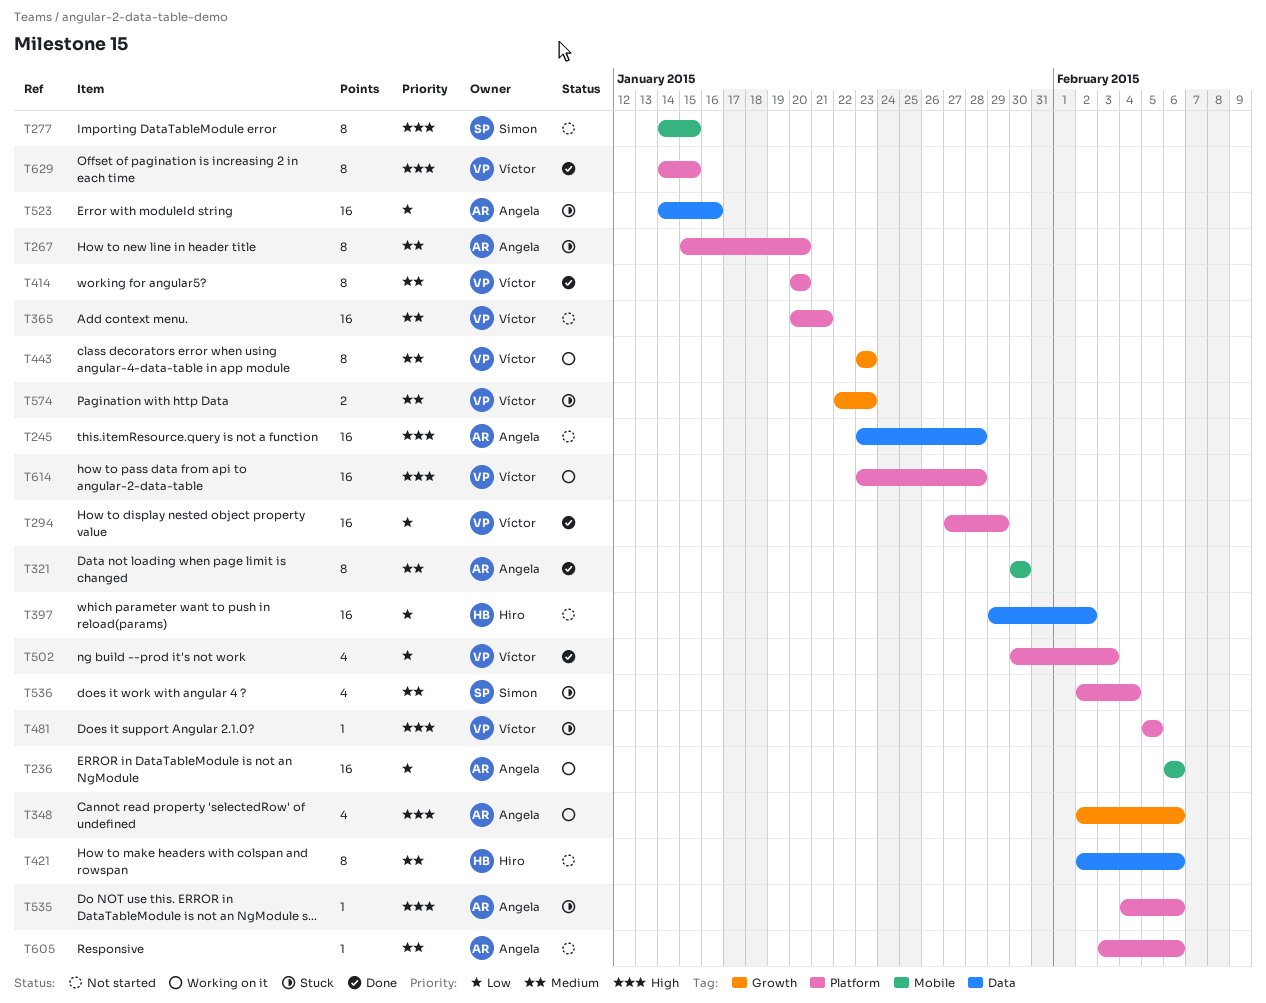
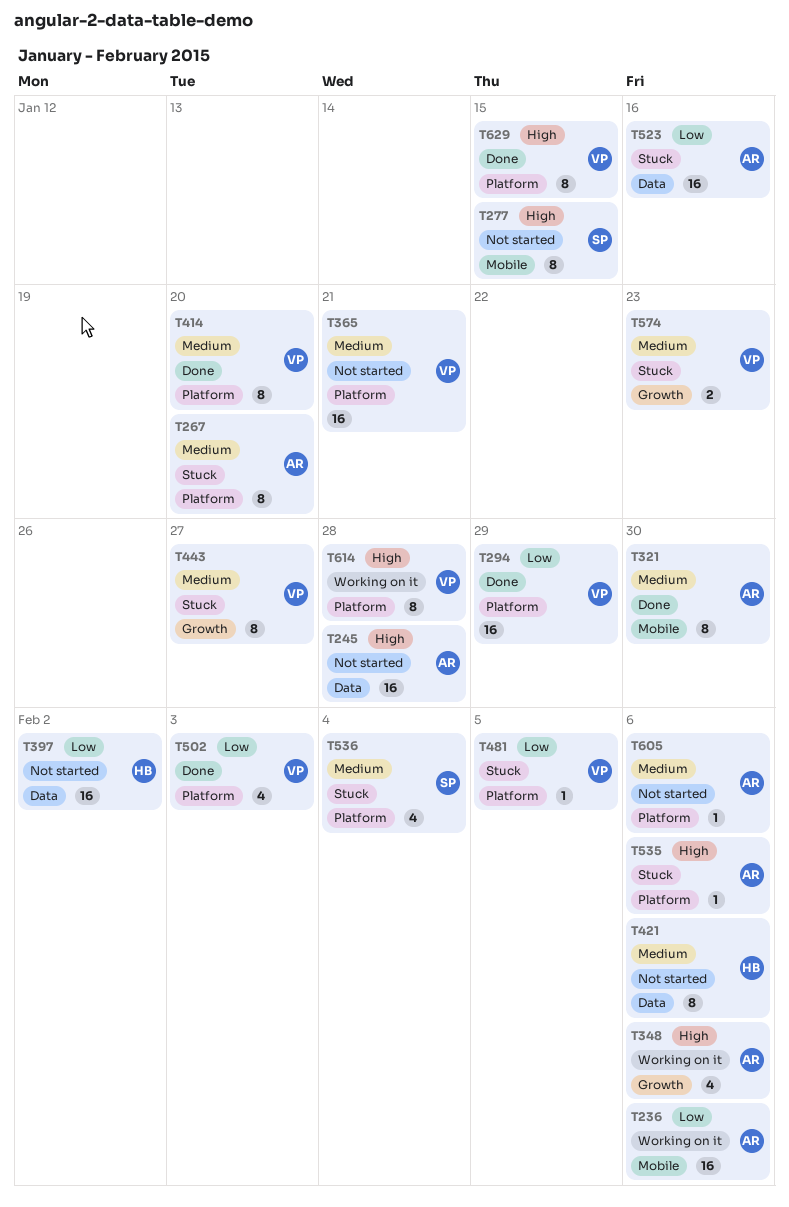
T443, status: Working on it -> Stuck
T443, due: Jan 23 -> Jan 27
T481, priority: High -> Low
T614, estimate: 16 -> 8

